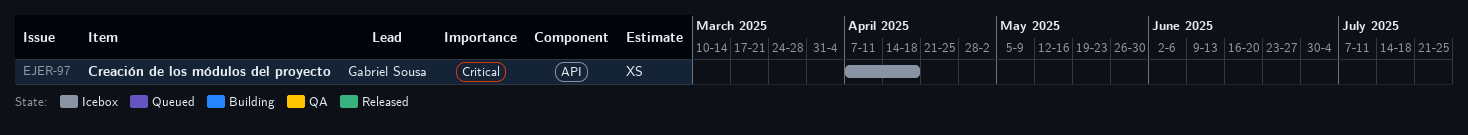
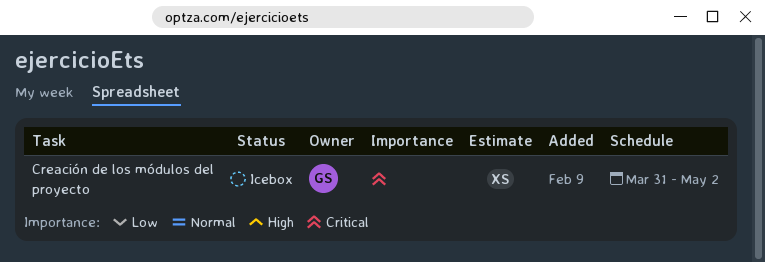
Creación de los módulos del proyecto, start: Apr 7 -> Mar 31
Creación de los módulos del proyecto, due: Apr 18 -> May 2

